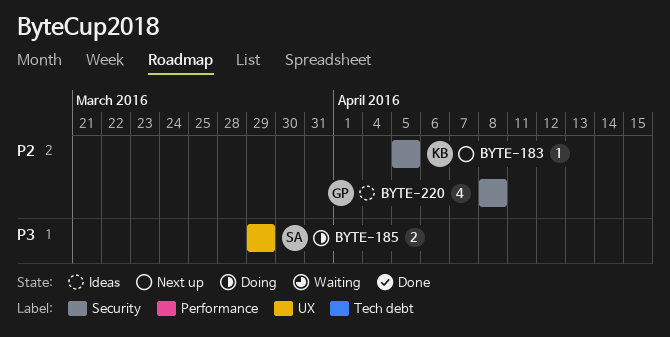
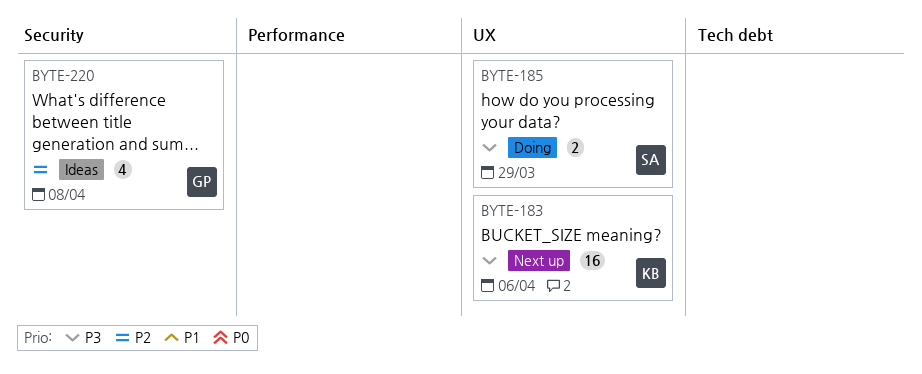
BYTE-183, priority: P2 -> P3
BYTE-183, label: Security -> UX
BYTE-183, estimate: 1 -> 16
BYTE-183, due: Apr 5 -> Apr 6

